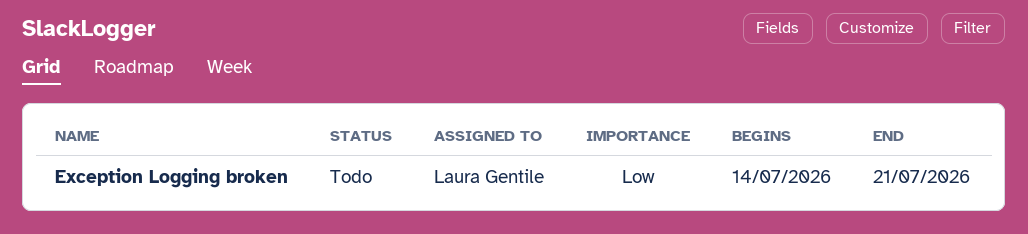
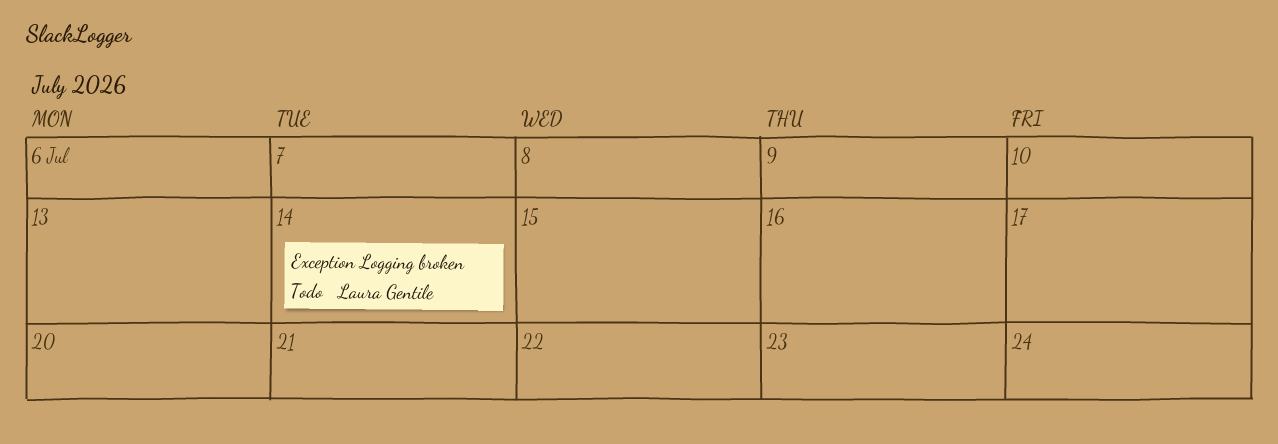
Exception Logging broken, due: Jul 21 -> Jul 14

